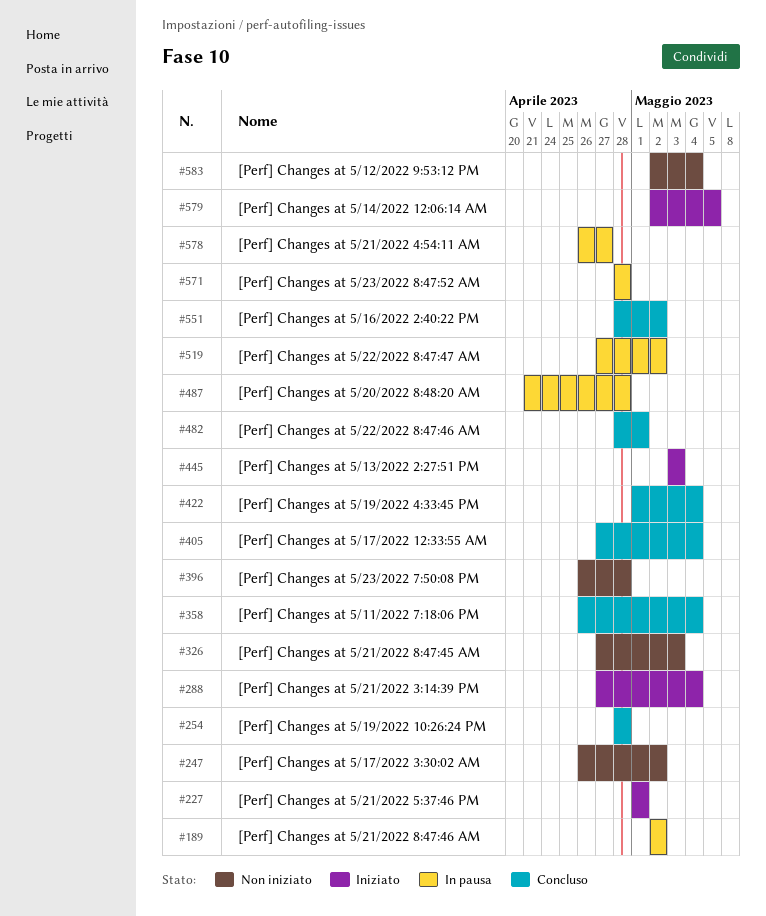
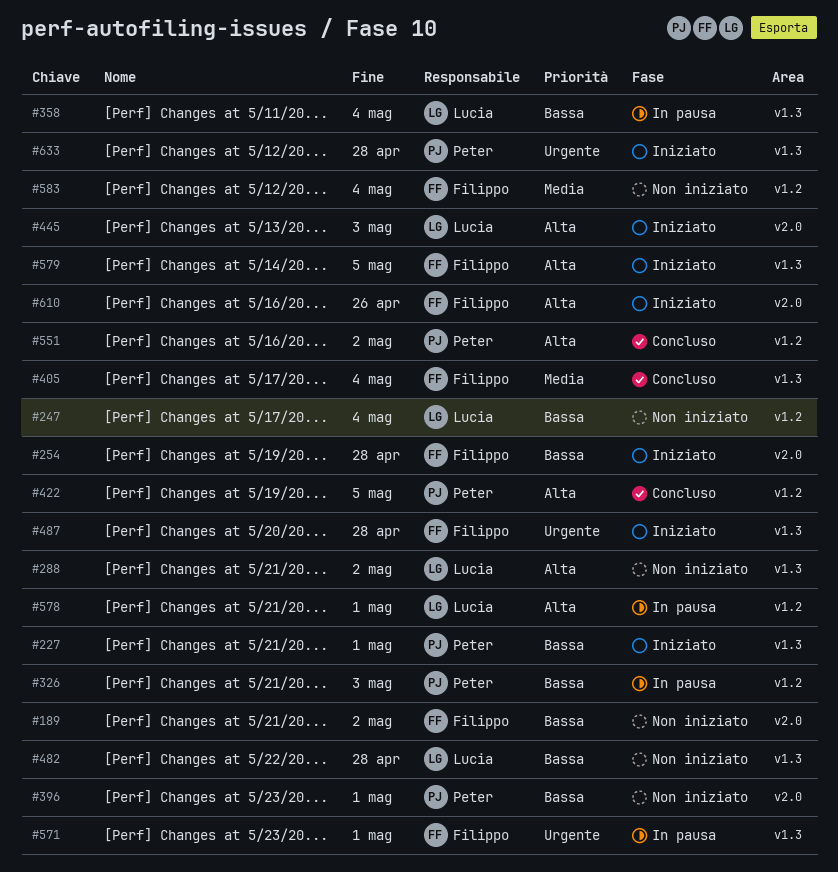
#189, status: In pausa -> Non iniziato
#247, due: May 2 -> May 4
#254, status: Concluso -> Iniziato
#288, status: Iniziato -> Non iniziato
#288, due: May 4 -> May 2
#326, status: Non iniziato -> In pausa
#358, status: Concluso -> In pausa
#396, due: Apr 28 -> May 1
#422, due: May 4 -> May 5
#482, status: Concluso -> Non iniziato
#482, due: May 1 -> Apr 28
#487, status: In pausa -> Iniziato
#519: present -> none
#571, due: Apr 28 -> May 1
#578, due: Apr 27 -> May 1
#610: none -> present
#633: none -> present

